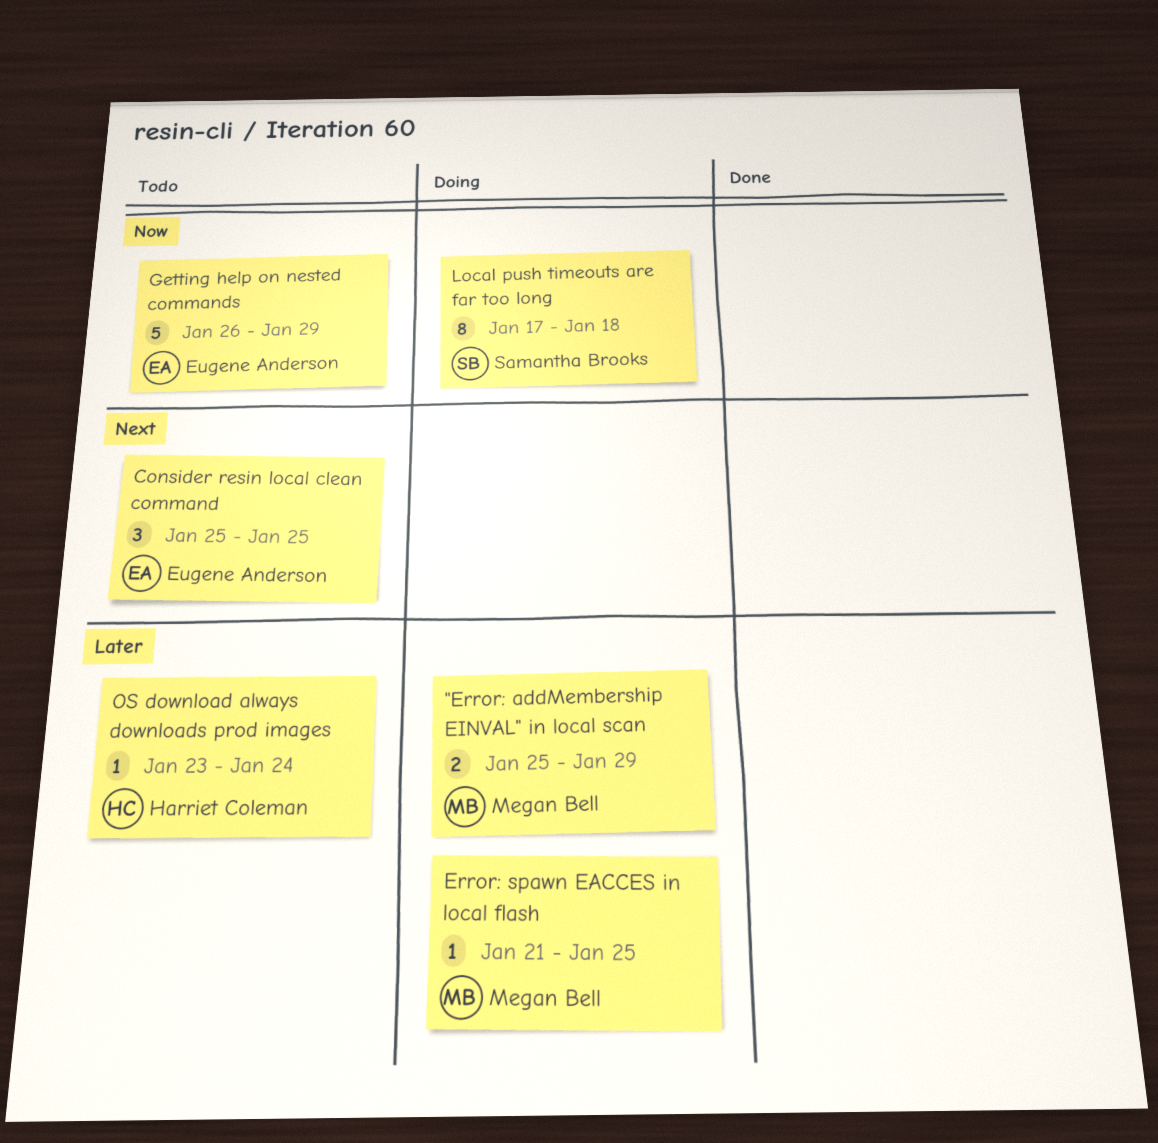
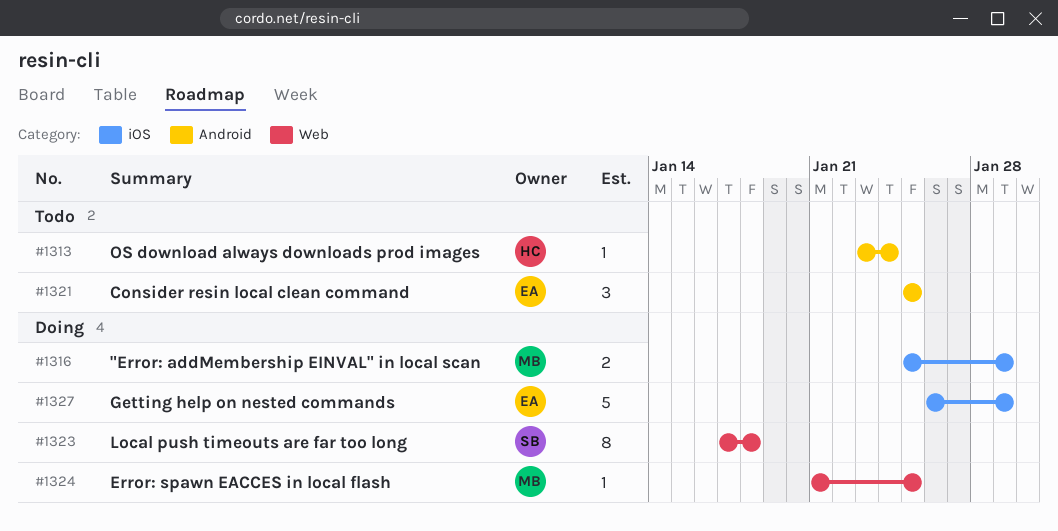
Getting help on nested commands, status: Todo -> Doing

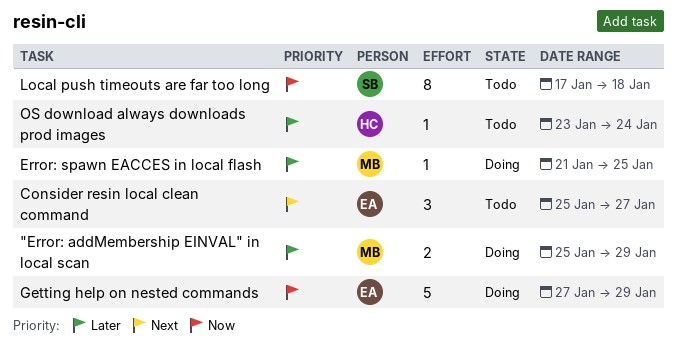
Consider resin local clean command, due: Jan 25 -> Jan 27
Getting help on nested commands, start: Jan 26 -> Jan 27
Local push timeouts are far too long, status: Doing -> Todo

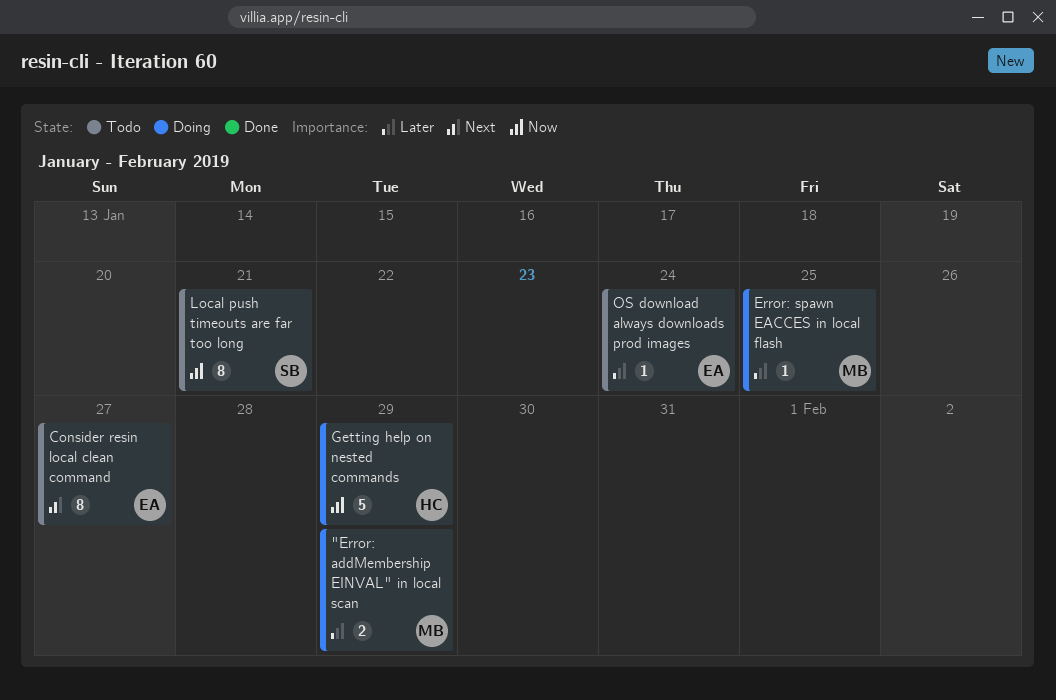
Consider resin local clean command, estimate: 3 -> 8
Getting help on nested commands, owner: EA -> HC
Local push timeouts are far too long, due: Jan 18 -> Jan 21
OS download always downloads prod images, owner: HC -> EA

